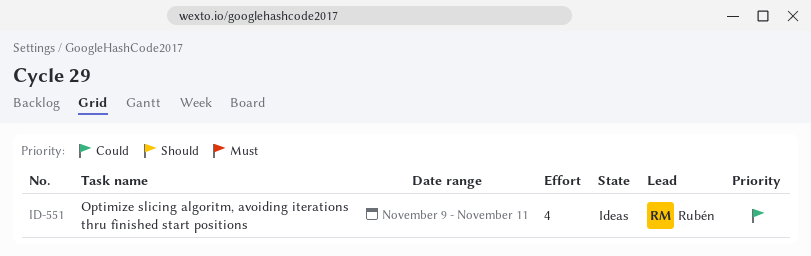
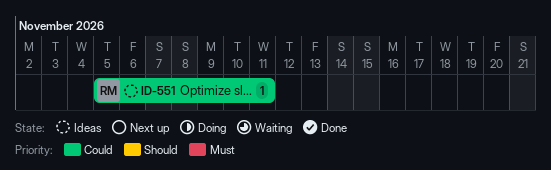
ID-551, estimate: 4 -> 1
ID-551, start: Nov 9 -> Nov 5

